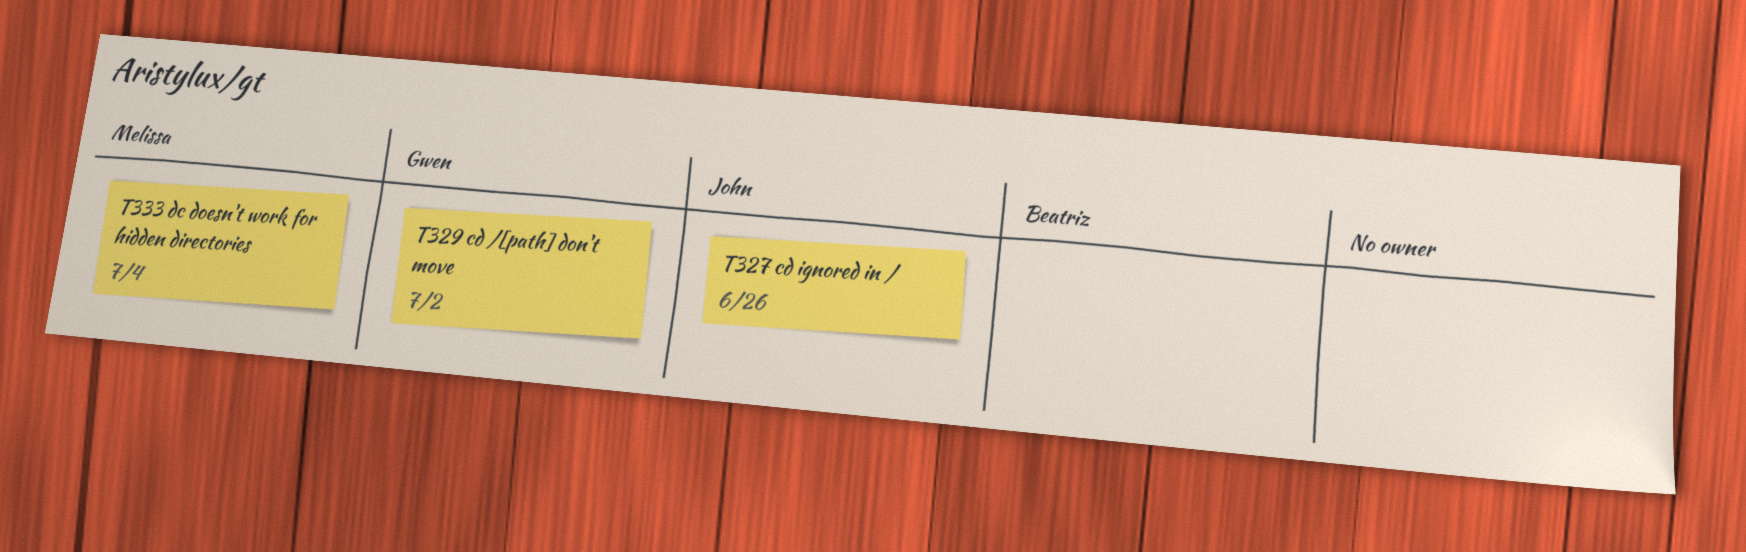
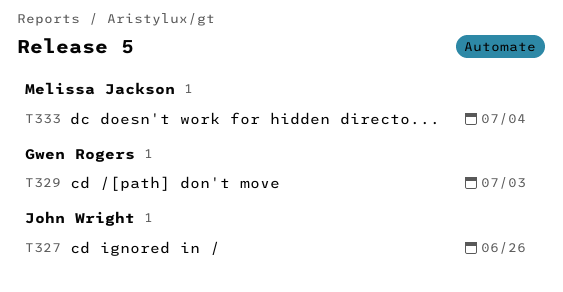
T329, due: Jul 2 -> Jul 3

